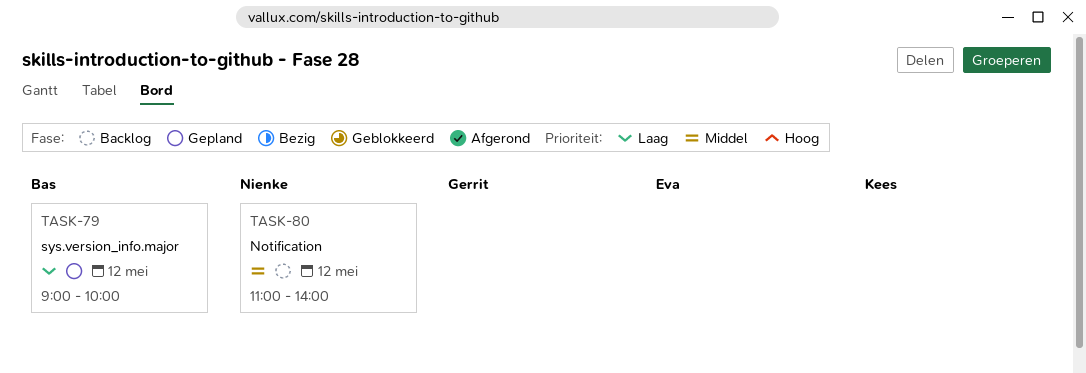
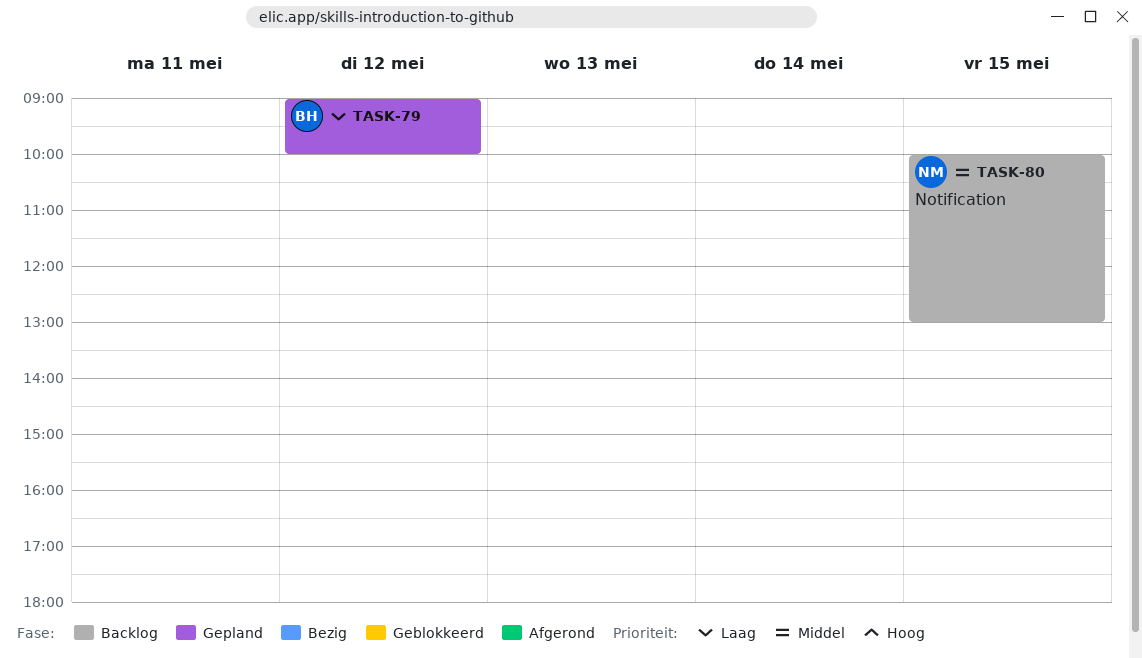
TASK-80, day: May 12 -> May 15
TASK-80, begins: 11:00 -> 10:00
TASK-80, ends: 14:00 -> 13:00

